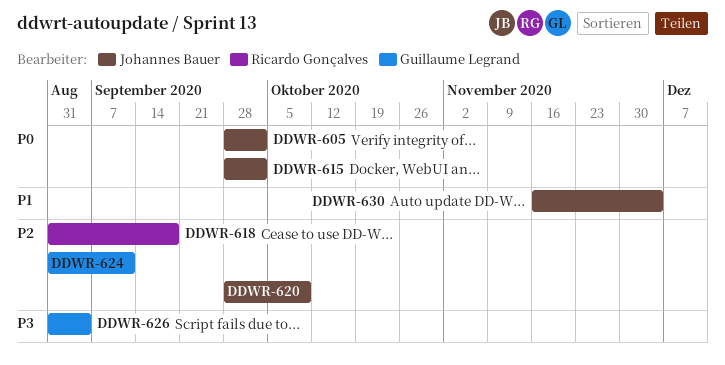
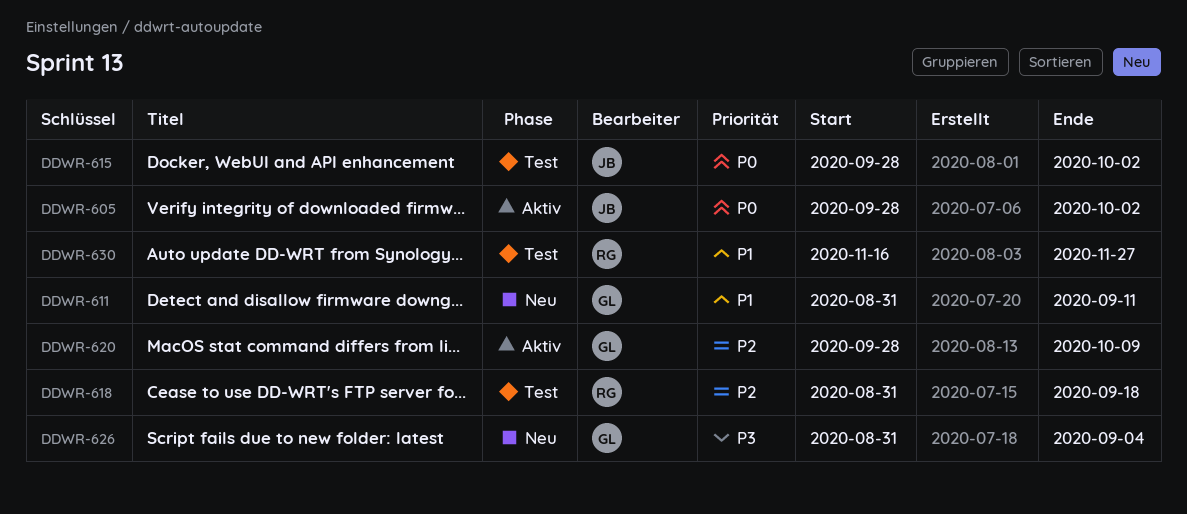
DDWR-611: none -> present
DDWR-620, owner: Johannes Bauer -> Guillaume Legrand
DDWR-624: present -> none
DDWR-630, owner: Johannes Bauer -> Ricardo Gonçalves
DDWR-630, due: Dec 4 -> Nov 27

